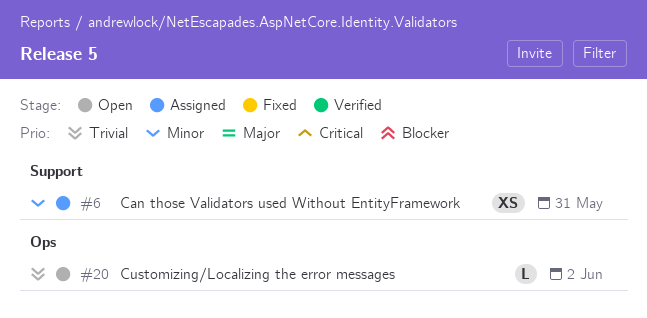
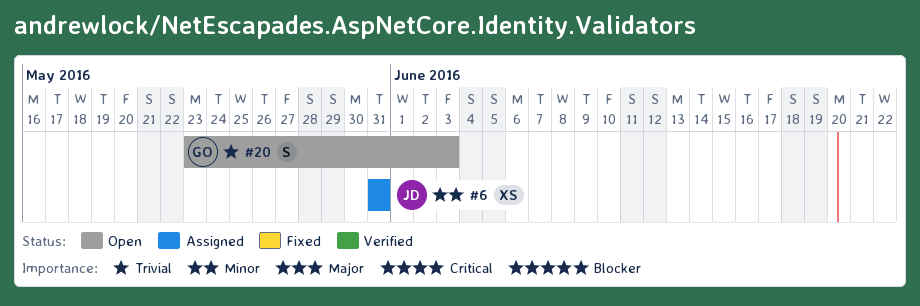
#20, estimate: L -> S
#20, due: Jun 2 -> Jun 3

